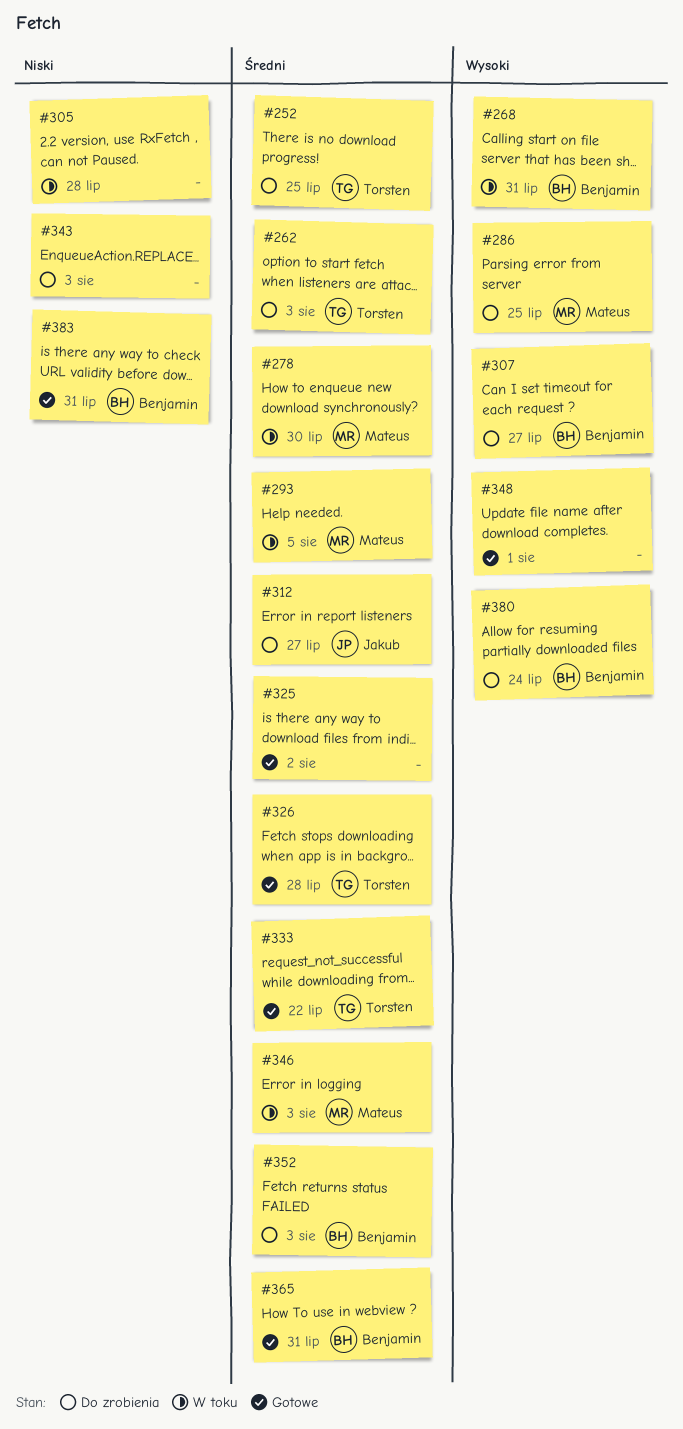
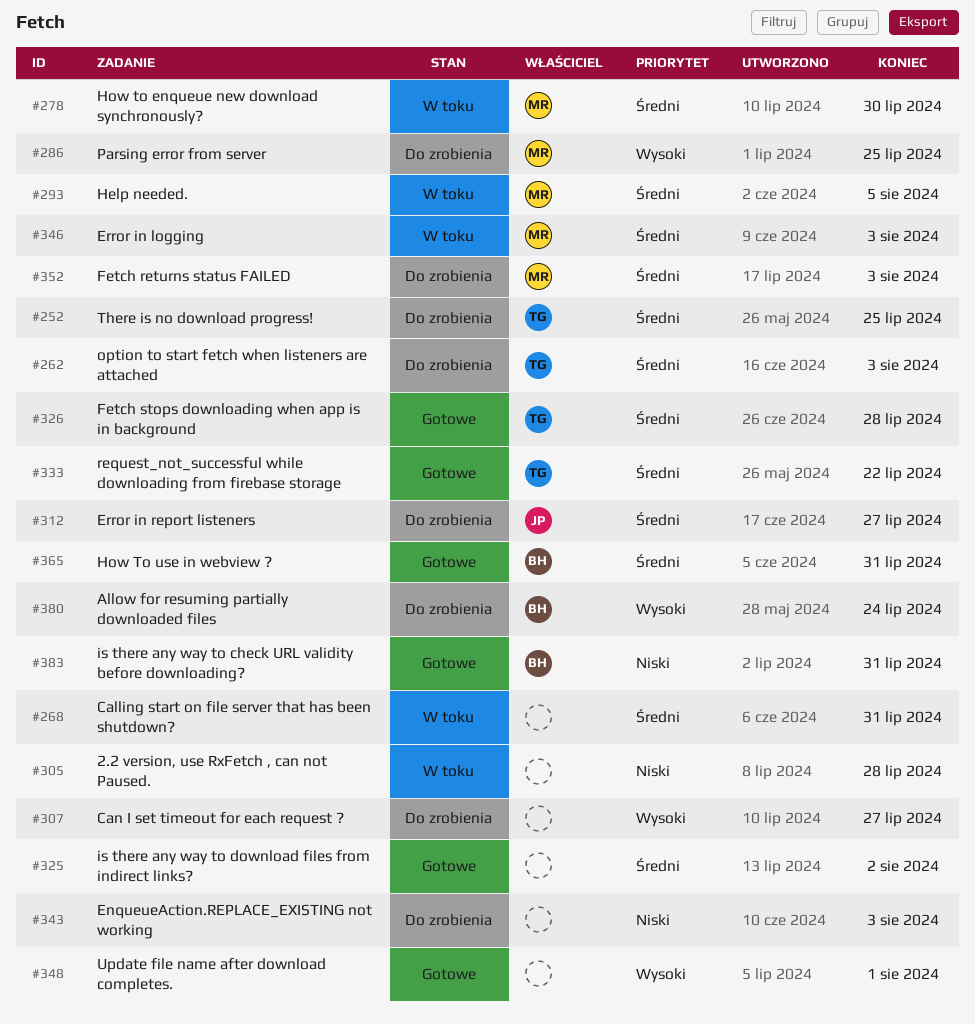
#268, owner: Benjamin -> none
#268, priority: Wysoki -> Średni
#307, owner: Benjamin -> none
#352, owner: Benjamin -> Mateus

